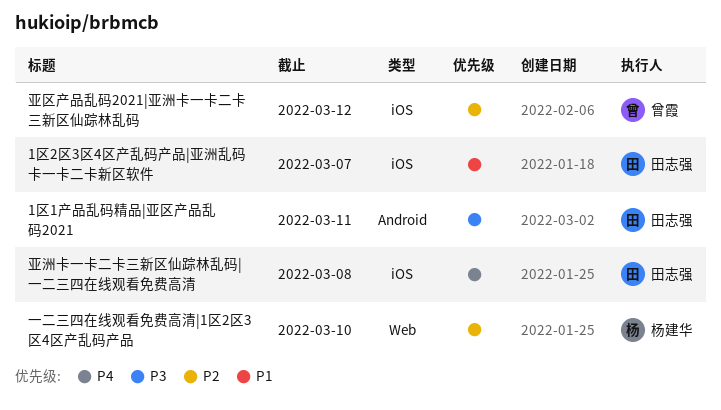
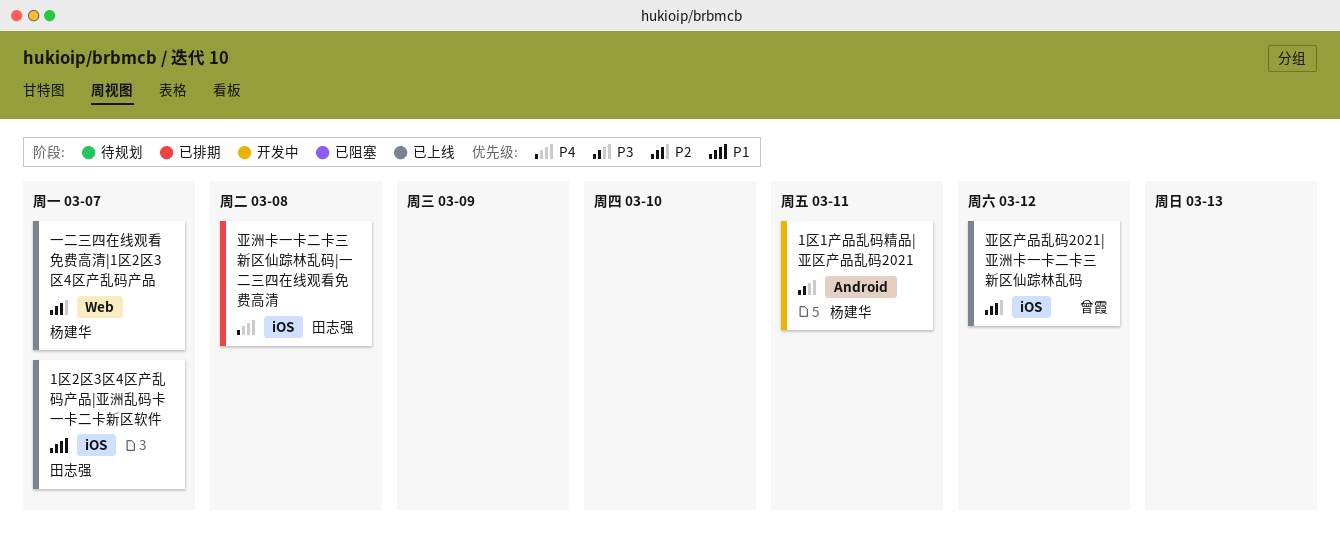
1区1产品乱码精品|亚区产品乱码2021, owner: 田志强 -> 杨建华
一二三四在线观看免费高清|1区2区3区4区产乱码产品, due: Mar 10 -> Mar 7

